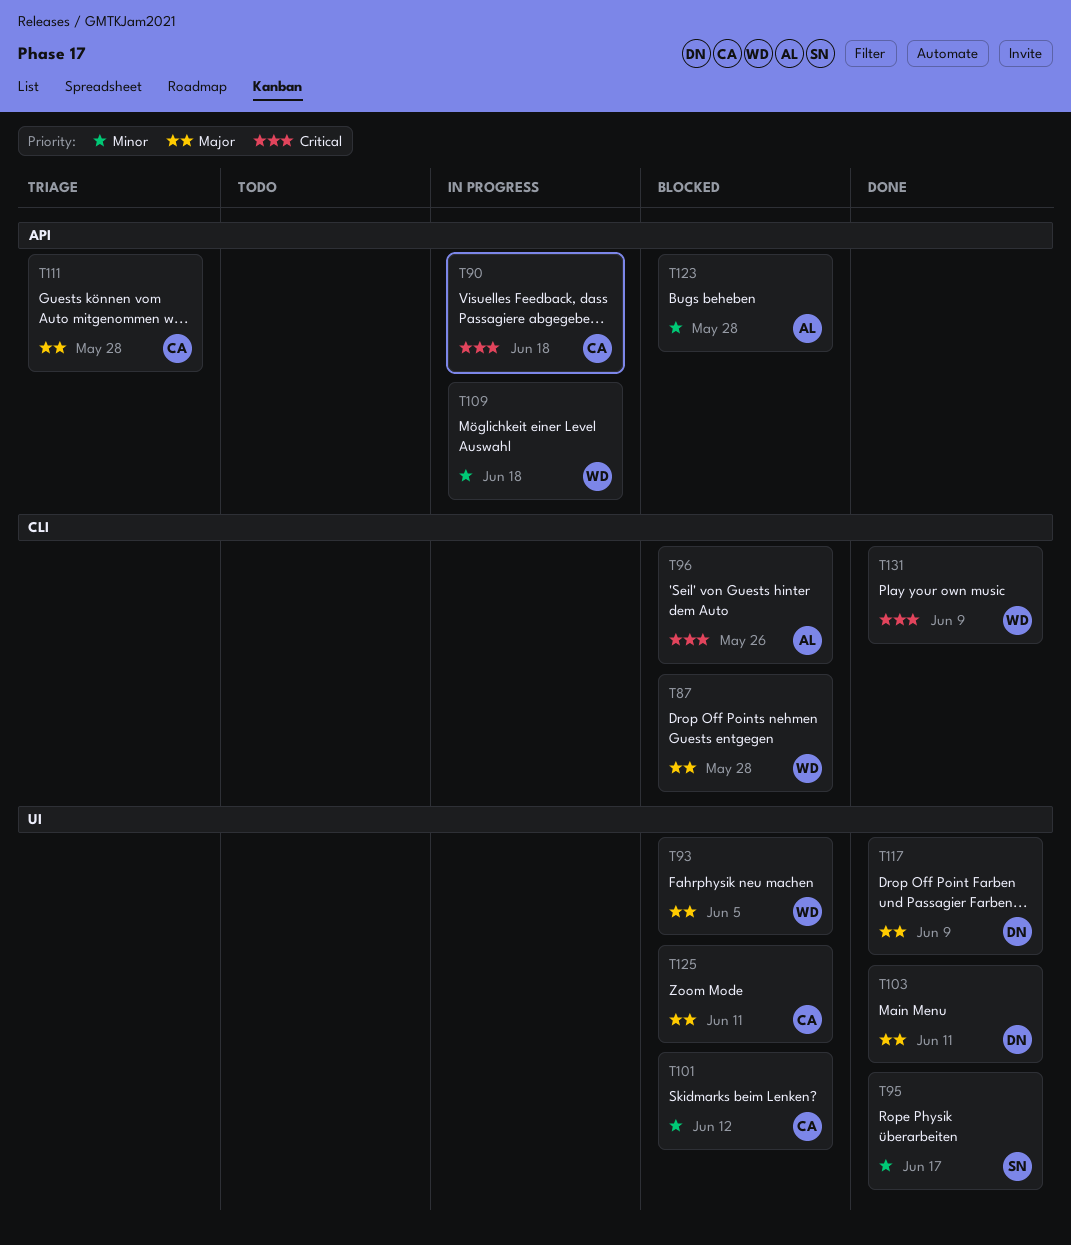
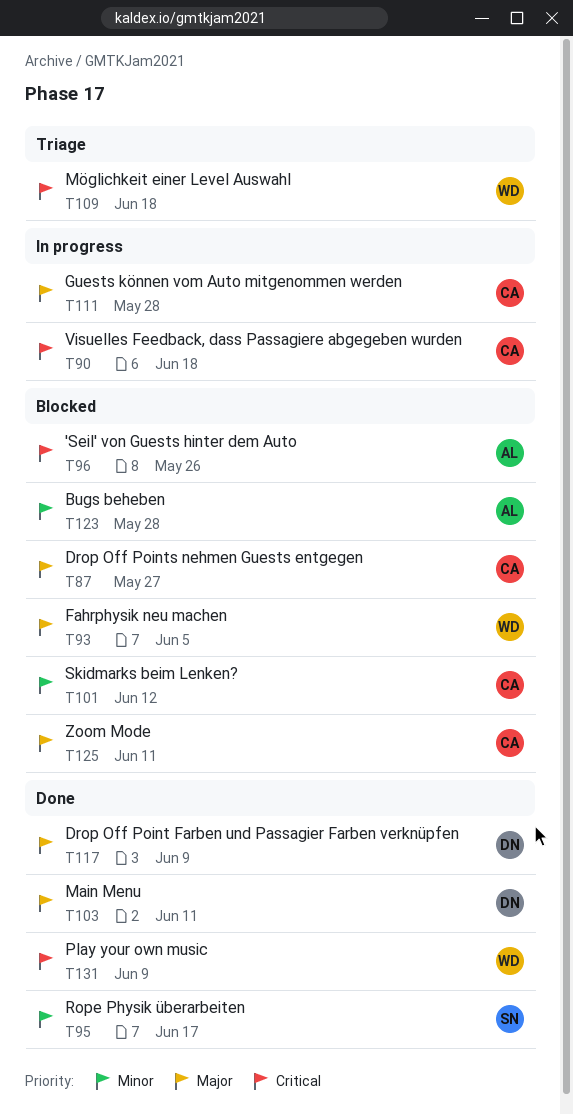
T87, owner: WD -> CA
T87, due: May 28 -> May 27
T109, status: In progress -> Triage
T109, priority: Minor -> Critical
T111, status: Triage -> In progress

